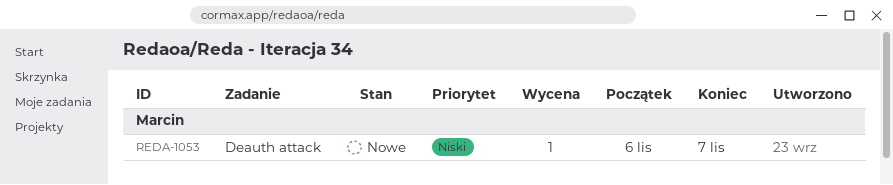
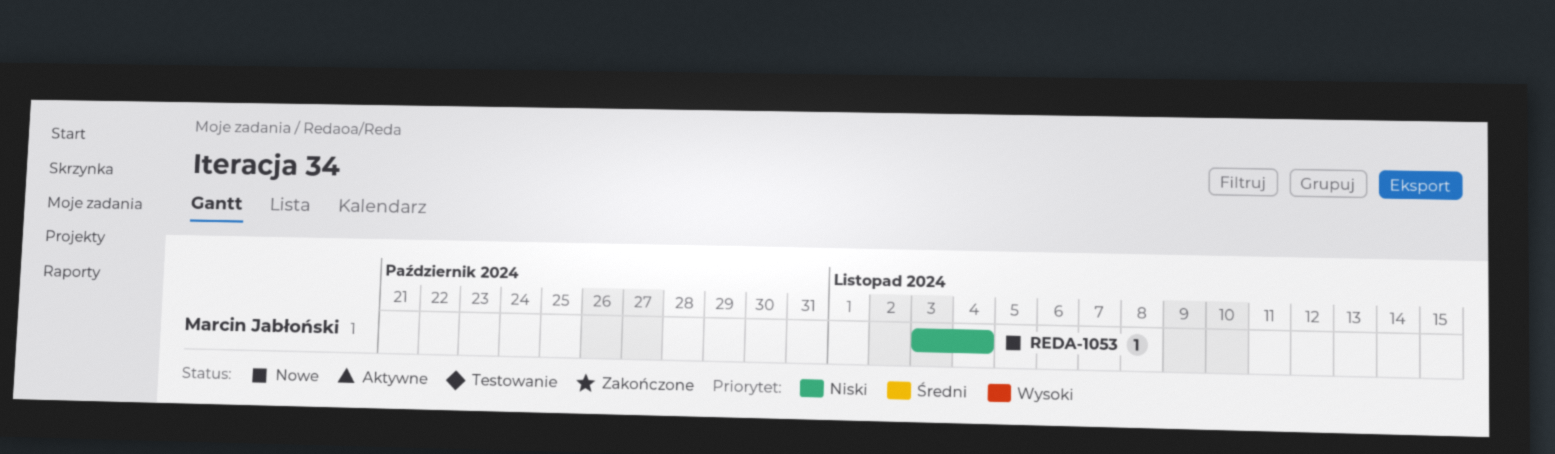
REDA-1053, start: Nov 6 -> Nov 3
REDA-1053, due: Nov 7 -> Nov 4

